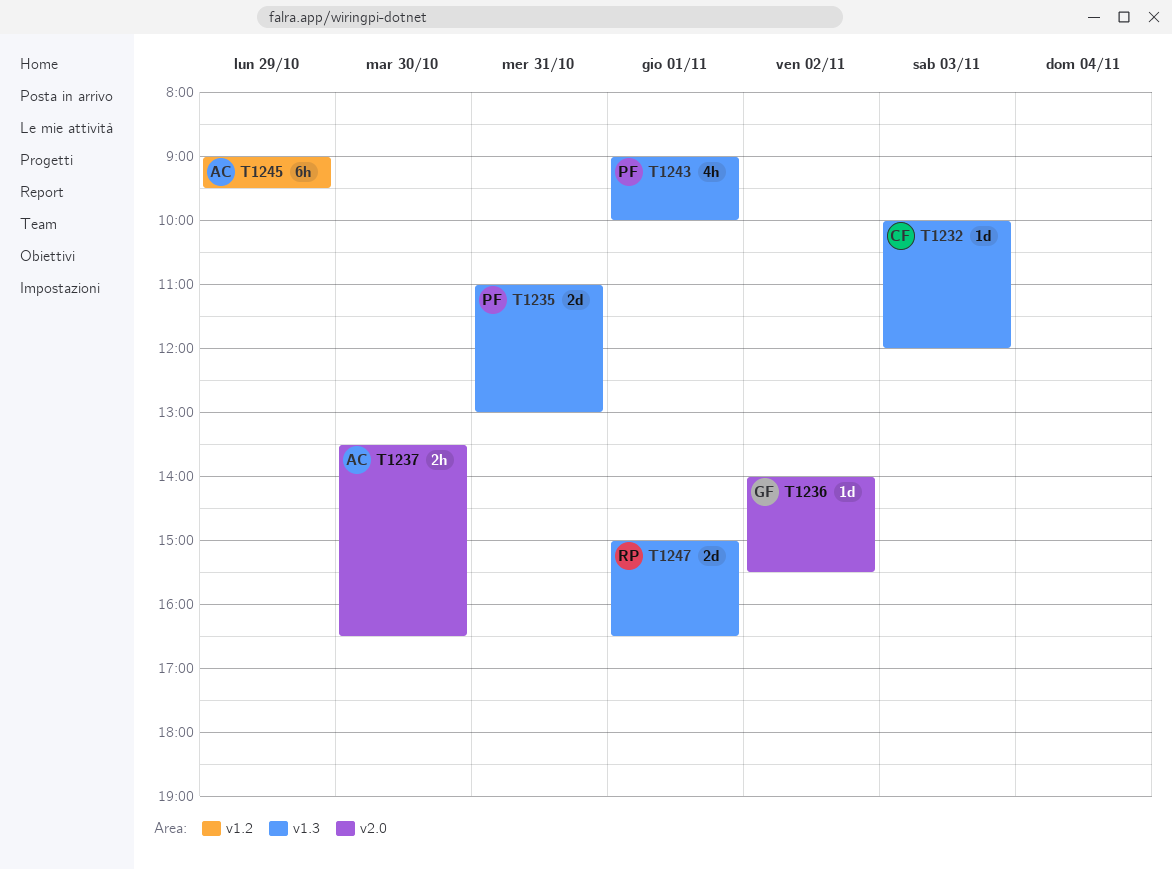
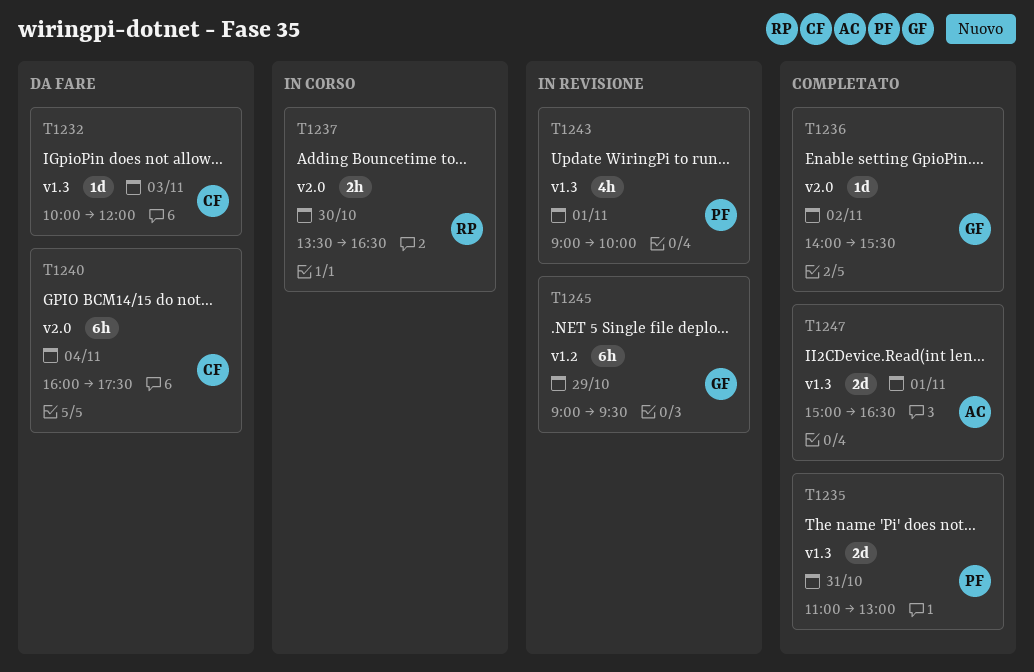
T1237, owner: AC -> RP
T1240: none -> present
T1245, owner: AC -> GF
T1247, owner: RP -> AC

